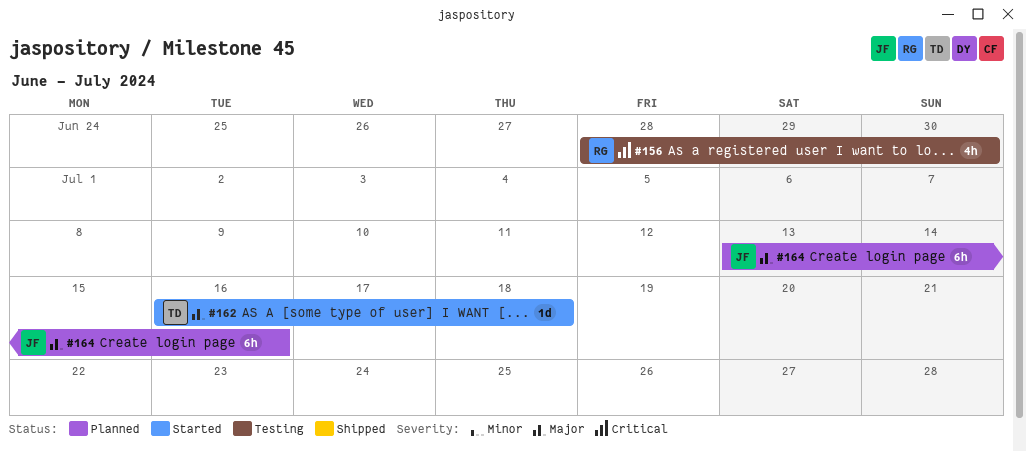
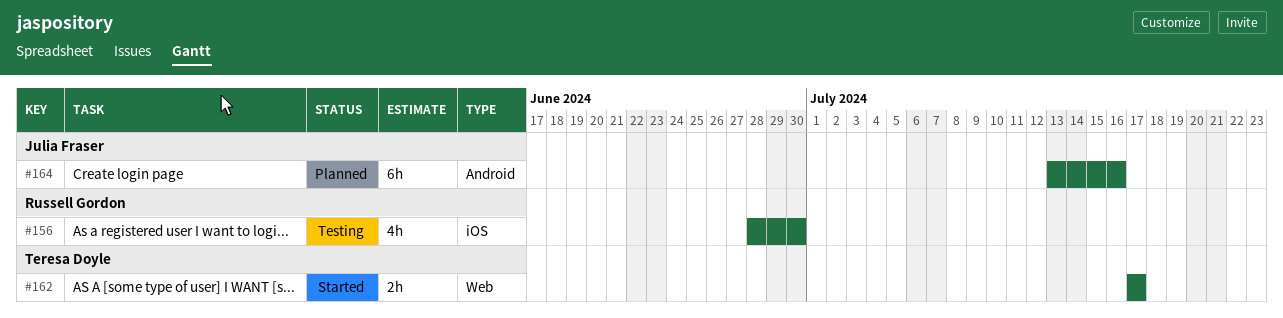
#162, estimate: 1d -> 2h
#162, start: Jul 16 -> Jul 17
#162, due: Jul 18 -> Jul 17

